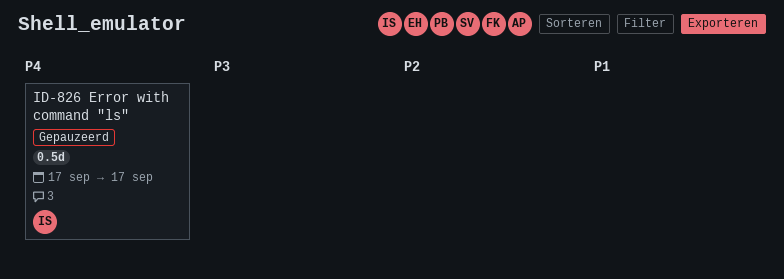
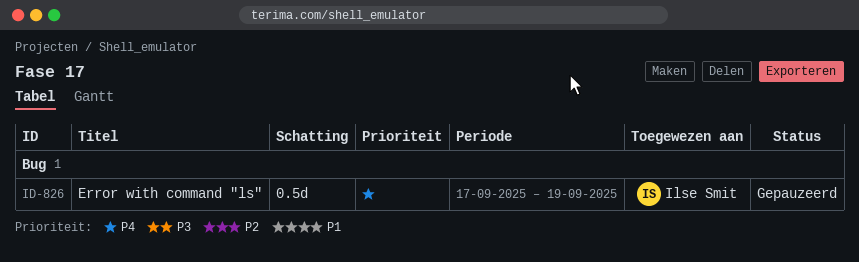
ID-826, due: Sep 17 -> Sep 19

